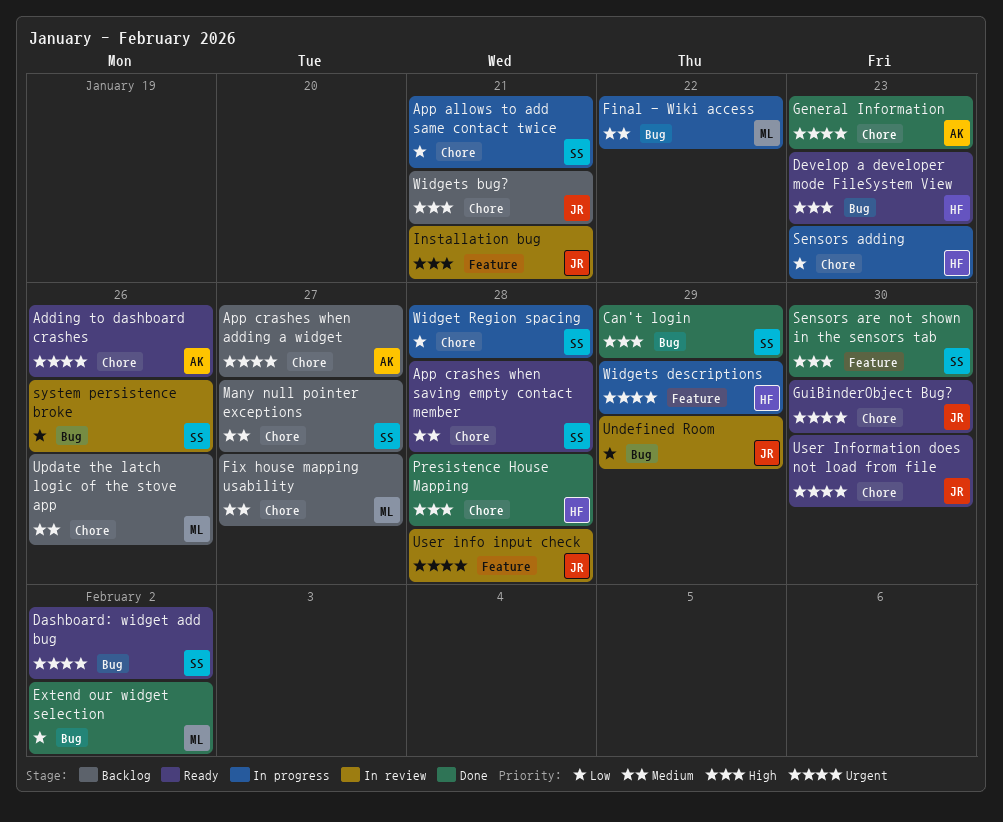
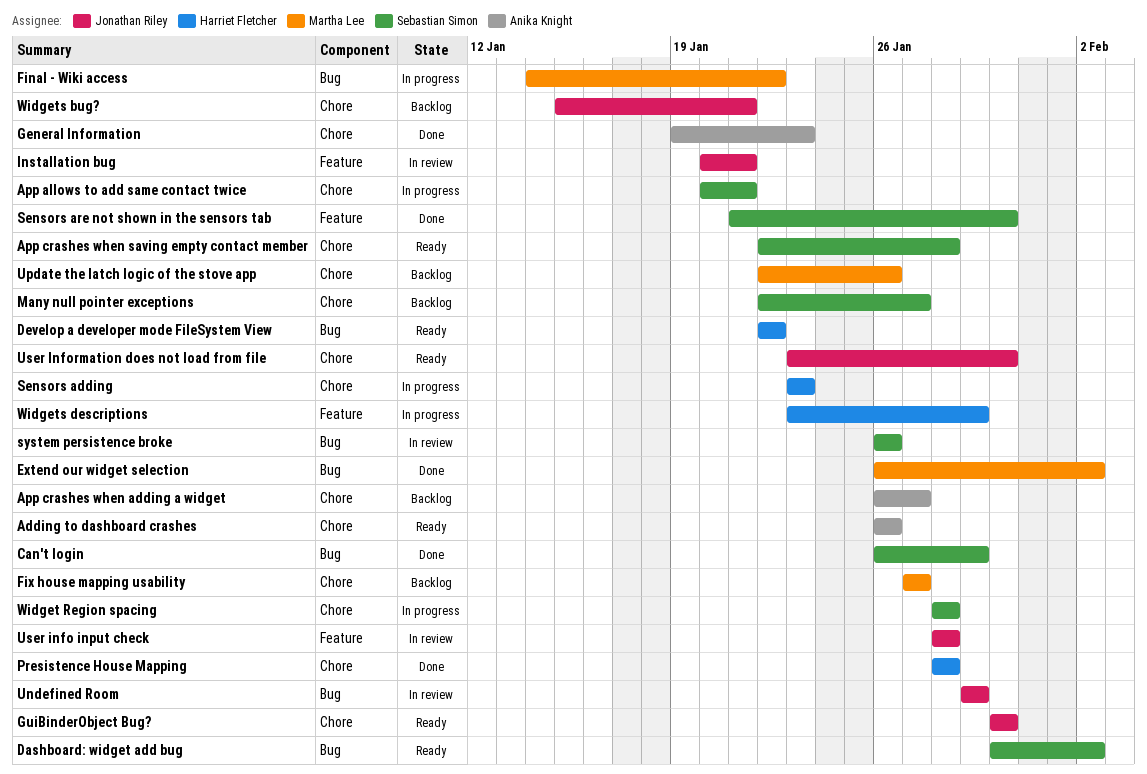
Develop a developer mode FileSystem View, due: Jan 23 -> Jan 22

